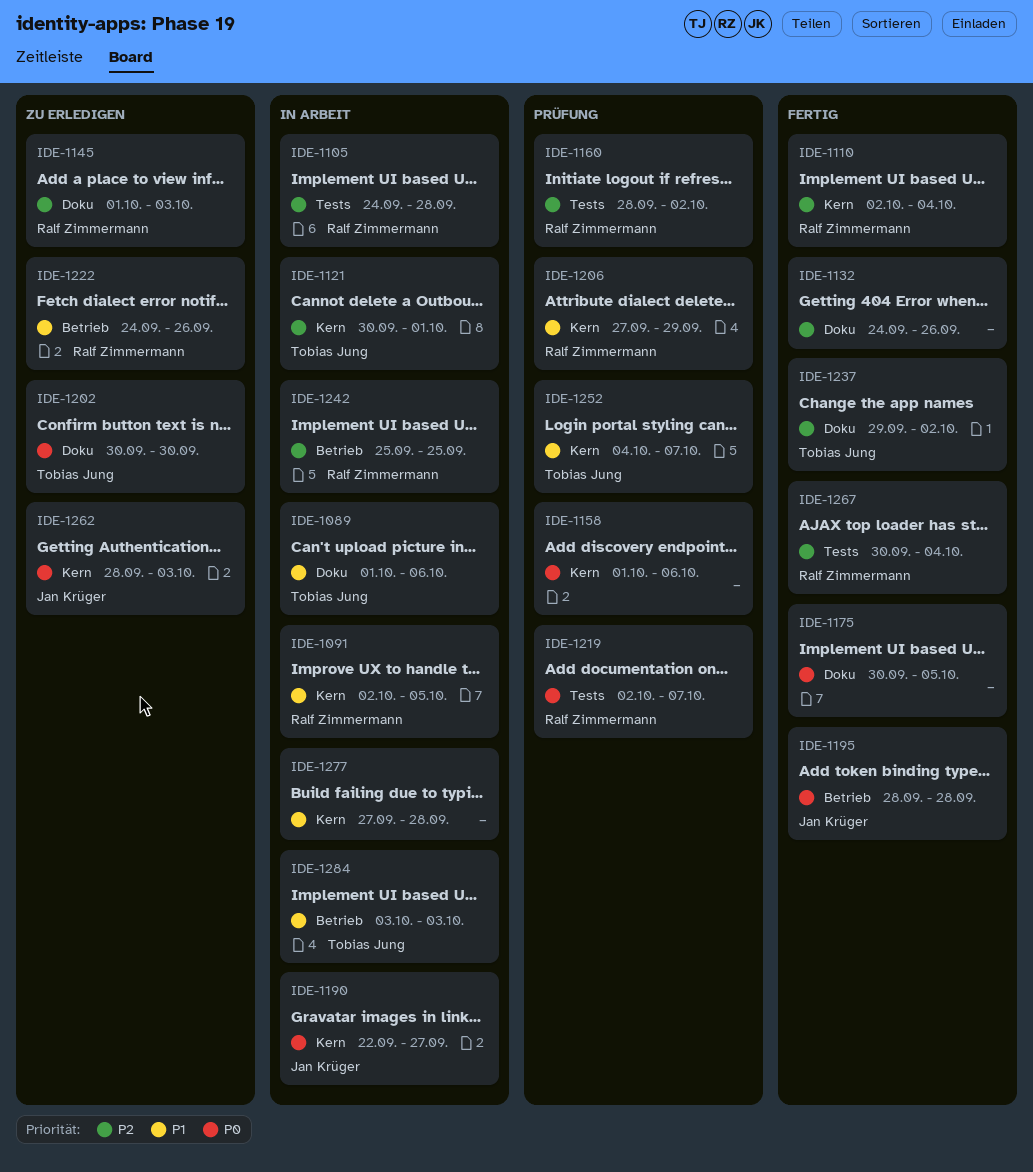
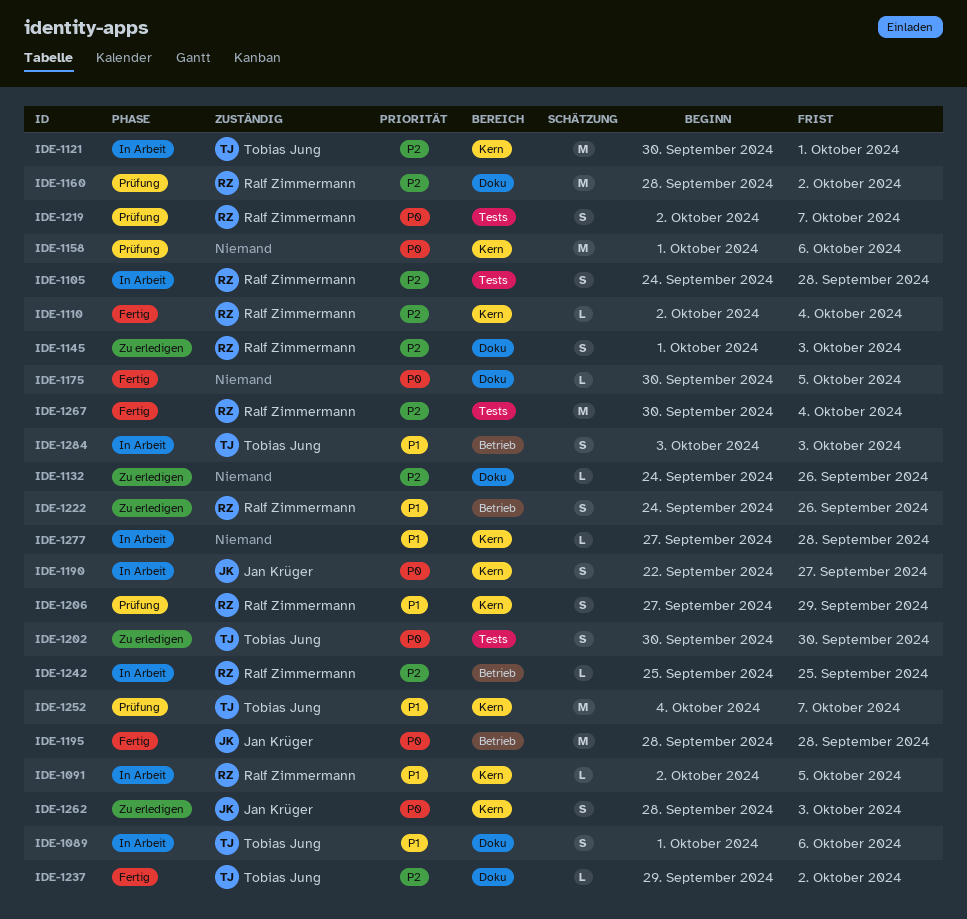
IDE-1132, status: Fertig -> Zu erledigen
IDE-1160, label: Tests -> Doku
IDE-1202, label: Doku -> Tests

